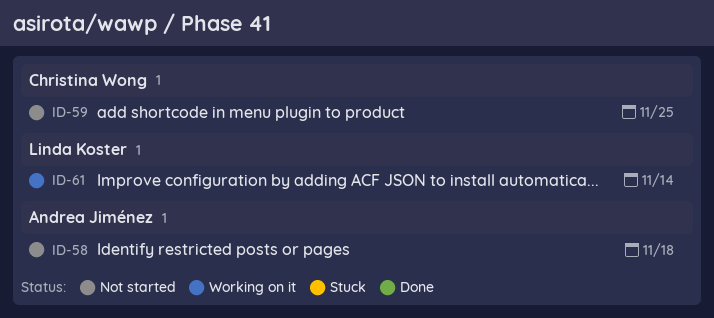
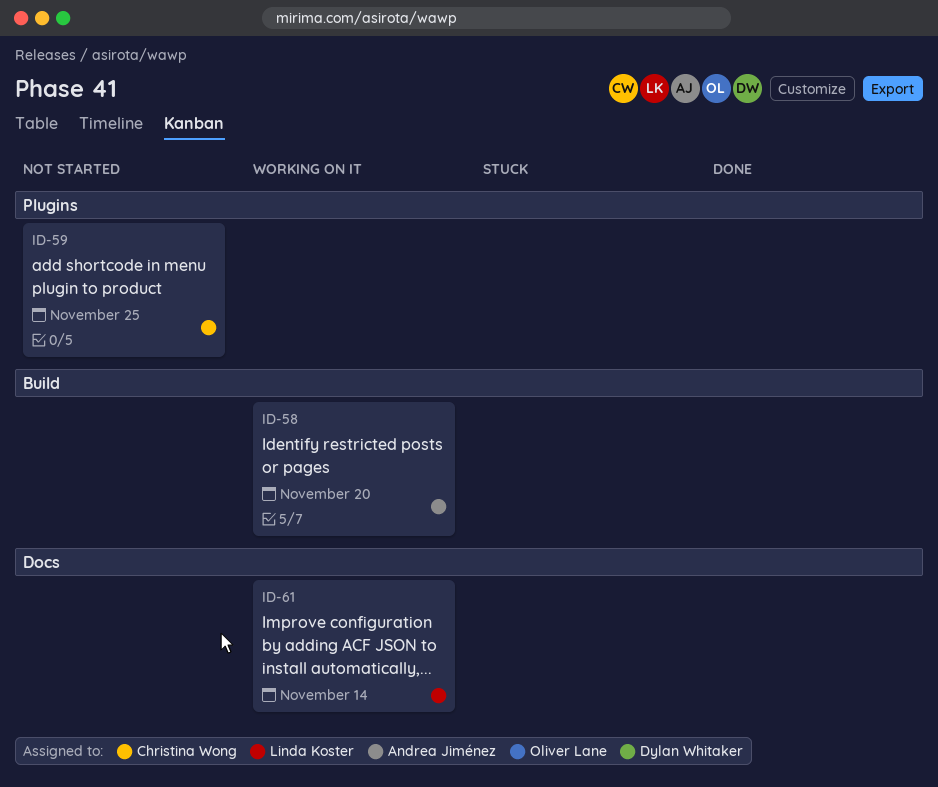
ID-58, status: Not started -> Working on it
ID-58, due: Nov 18 -> Nov 20

